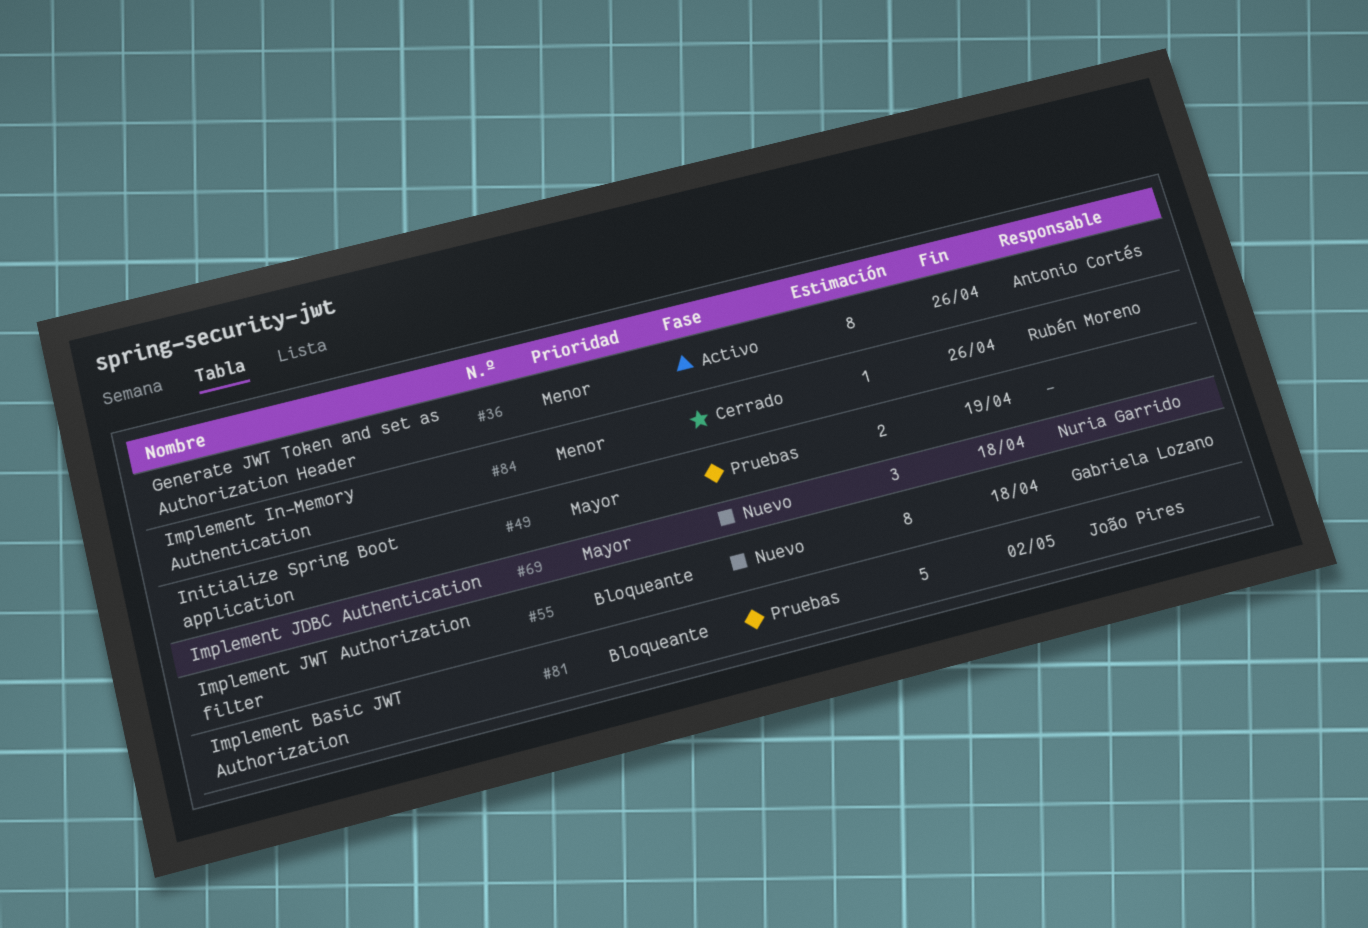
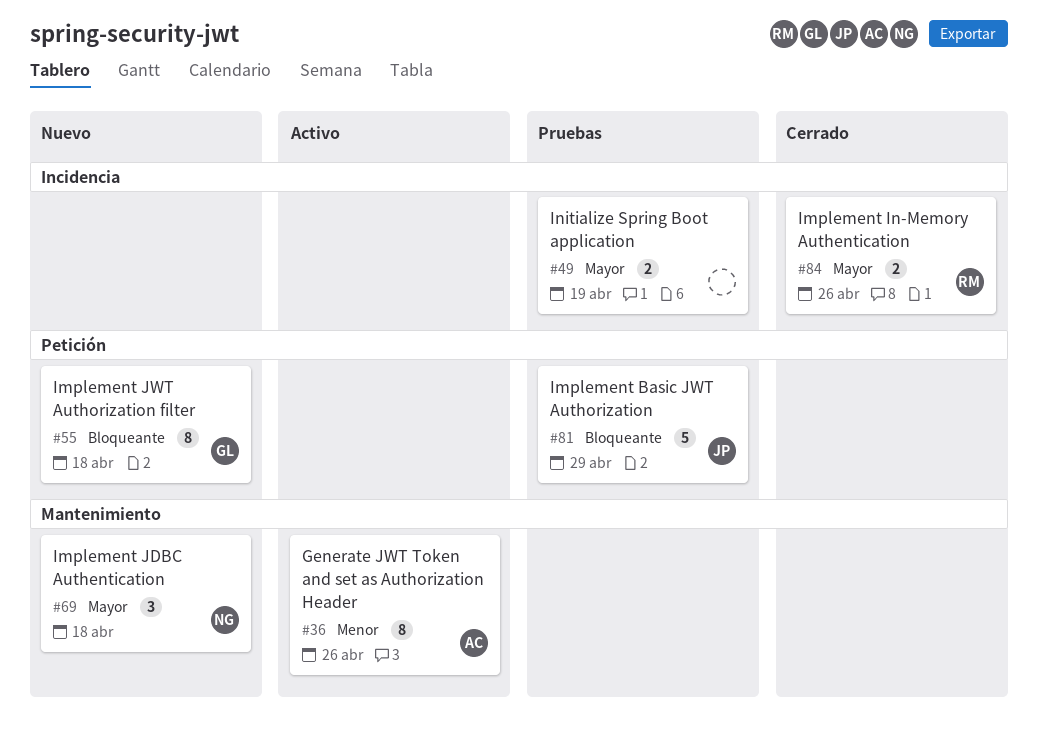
#81, due: May 2 -> Apr 29
#84, priority: Menor -> Mayor
#84, estimate: 1 -> 2

